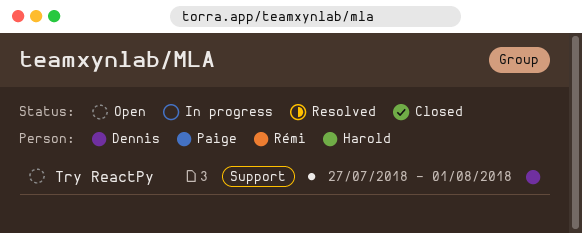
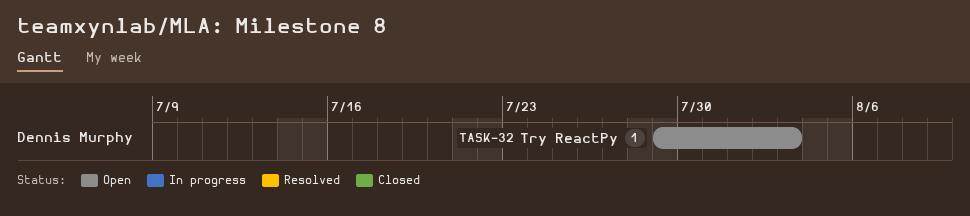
Try ReactPy, start: Jul 27 -> Jul 29
Try ReactPy, due: Aug 1 -> Aug 3

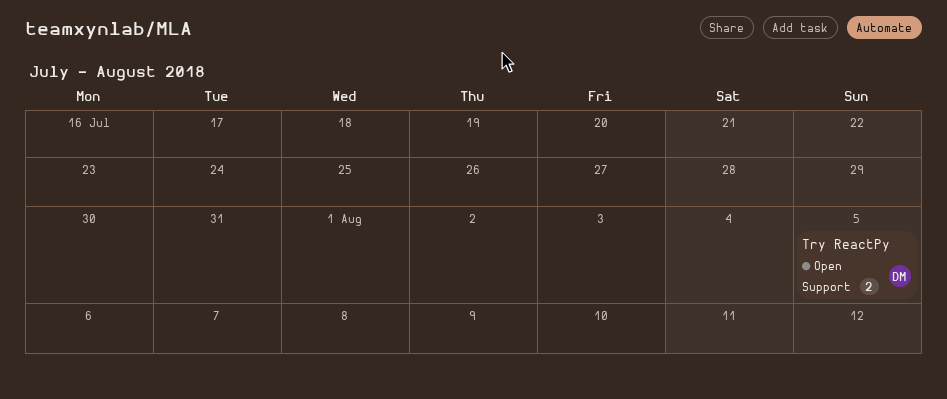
Try ReactPy, estimate: 1 -> 2
Try ReactPy, due: Aug 3 -> Aug 5

